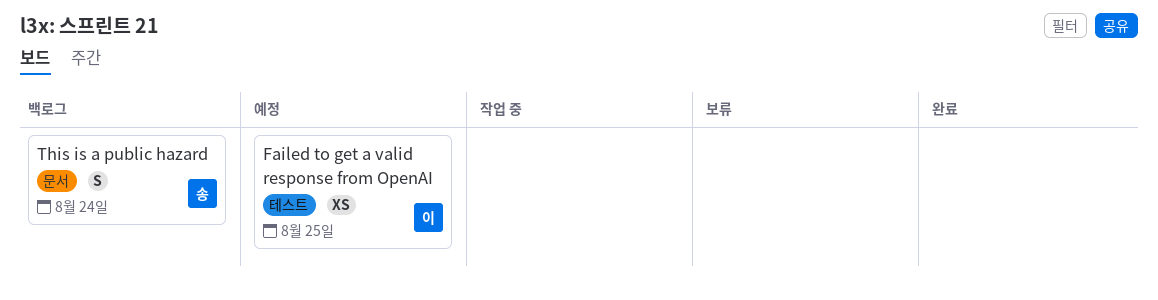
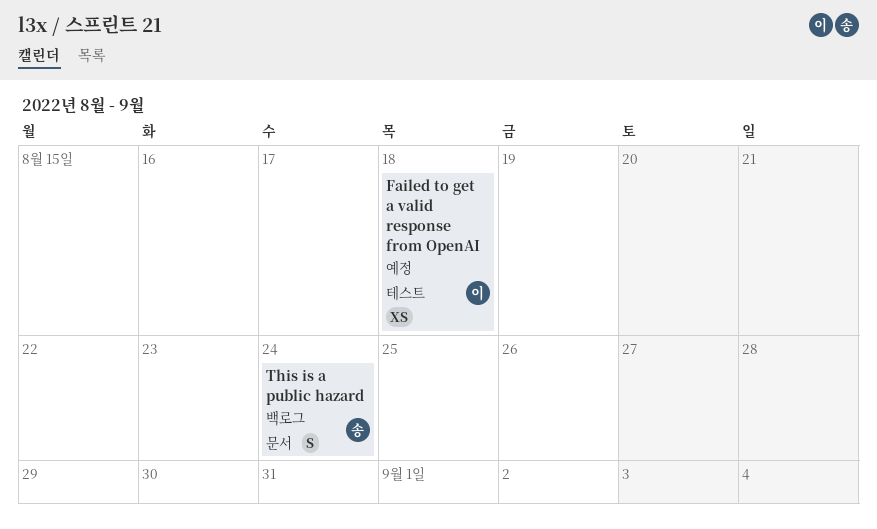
Failed to get a valid response from OpenAI, due: Aug 25 -> Aug 18

